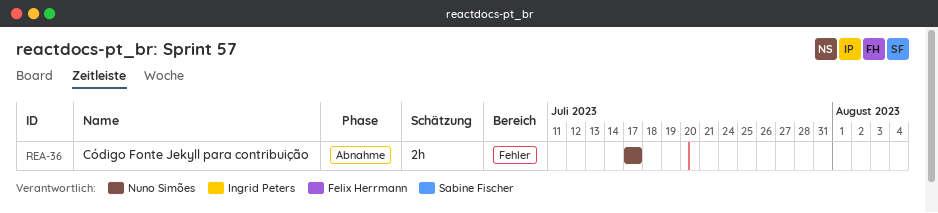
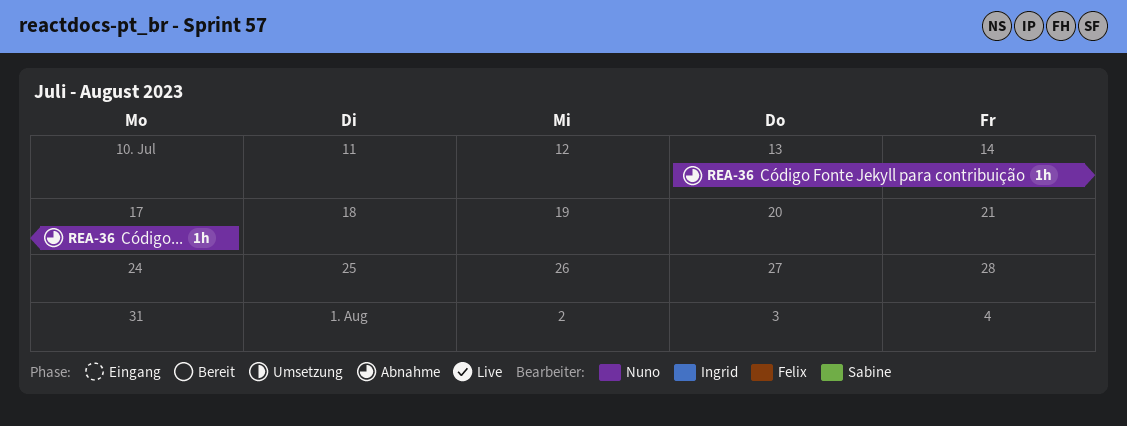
REA-36, estimate: 2h -> 1h
REA-36, start: Jul 17 -> Jul 13

